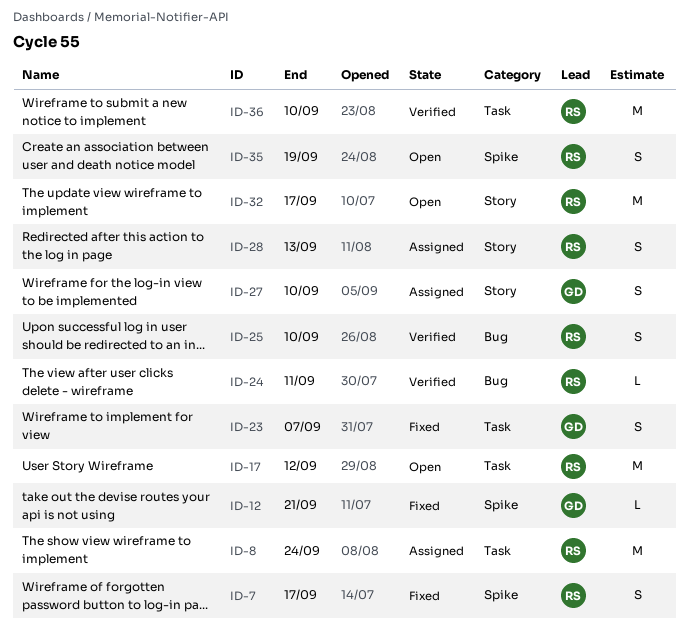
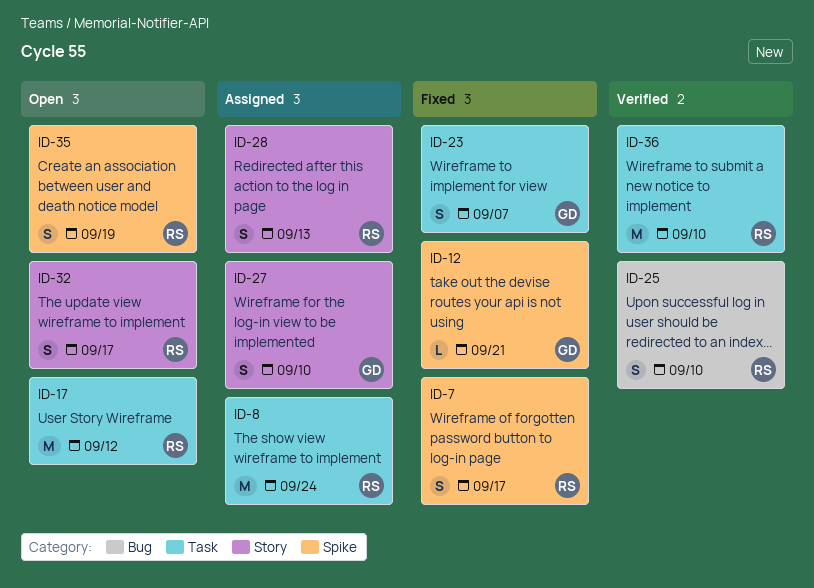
ID-24: present -> none
ID-32, estimate: M -> S

